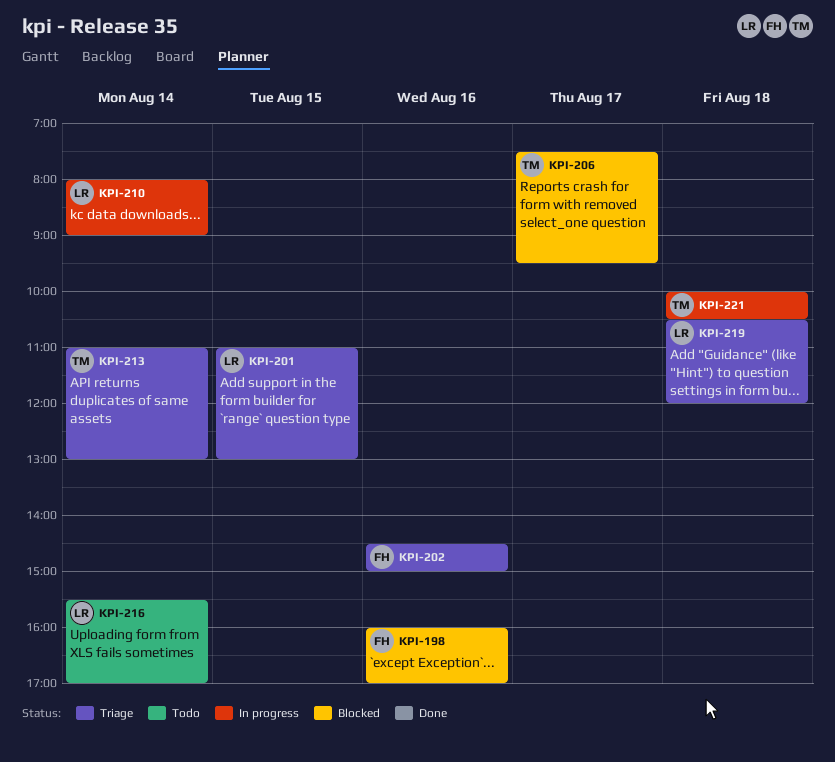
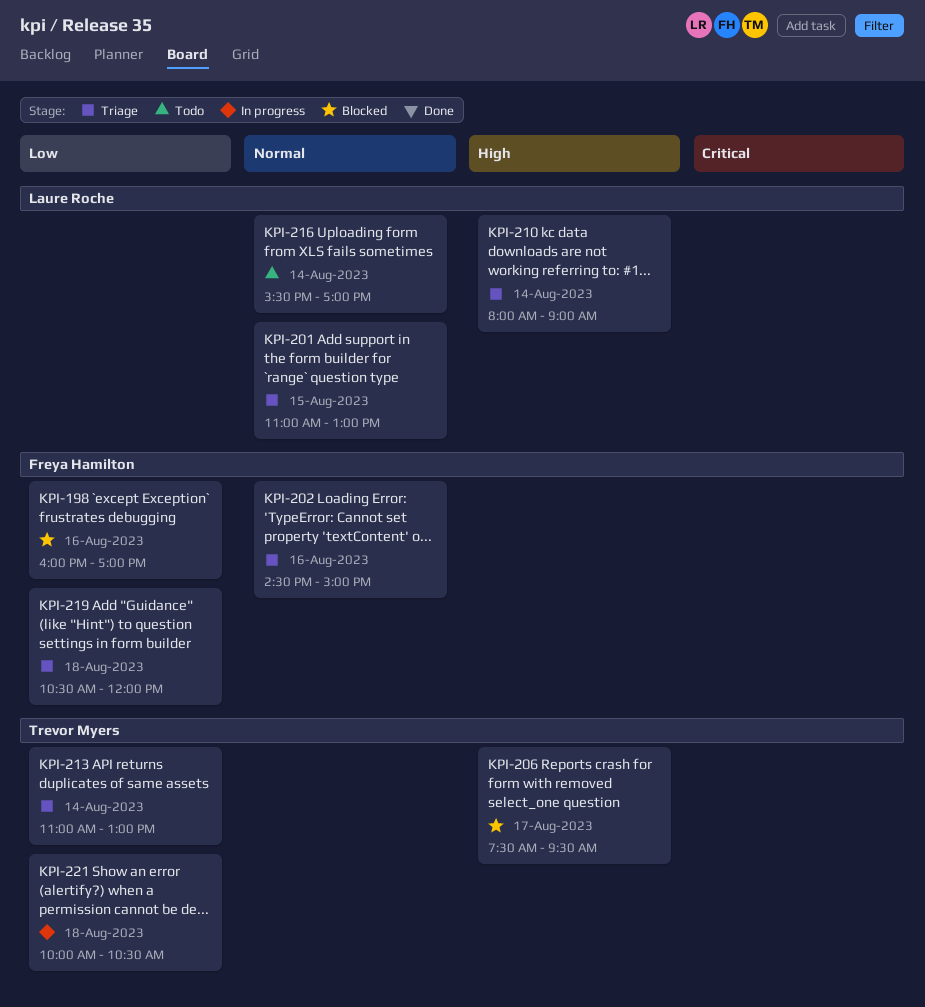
KPI-210, status: In progress -> Triage
KPI-219, owner: Laure Roche -> Freya Hamilton

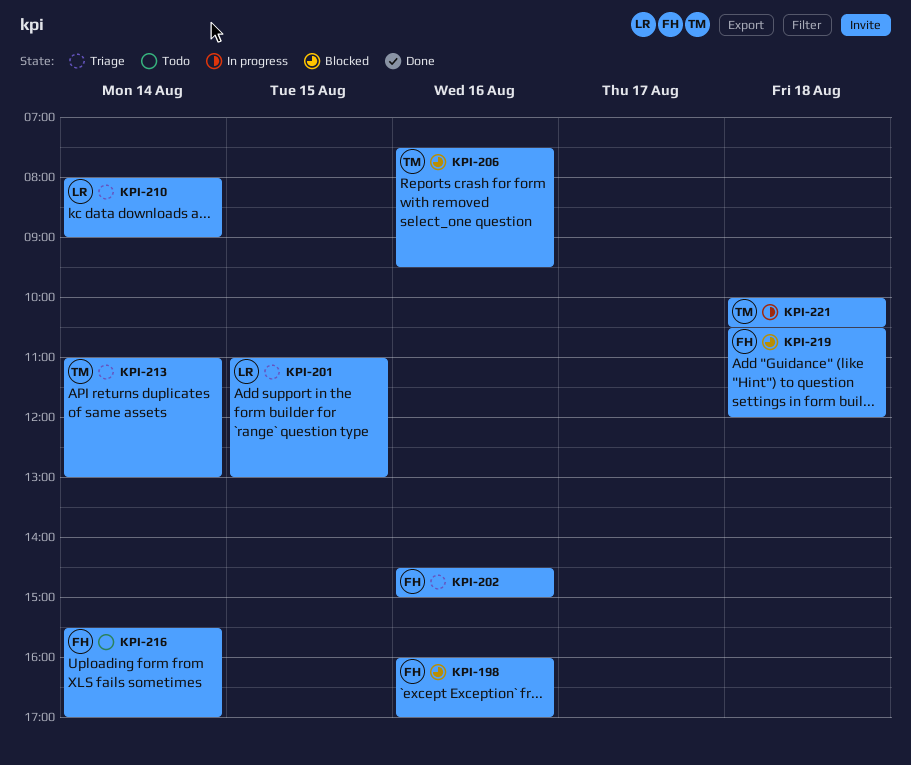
KPI-206, day: Aug 17 -> Aug 16
KPI-216, owner: Laure Roche -> Freya Hamilton
KPI-219, status: Triage -> Blocked

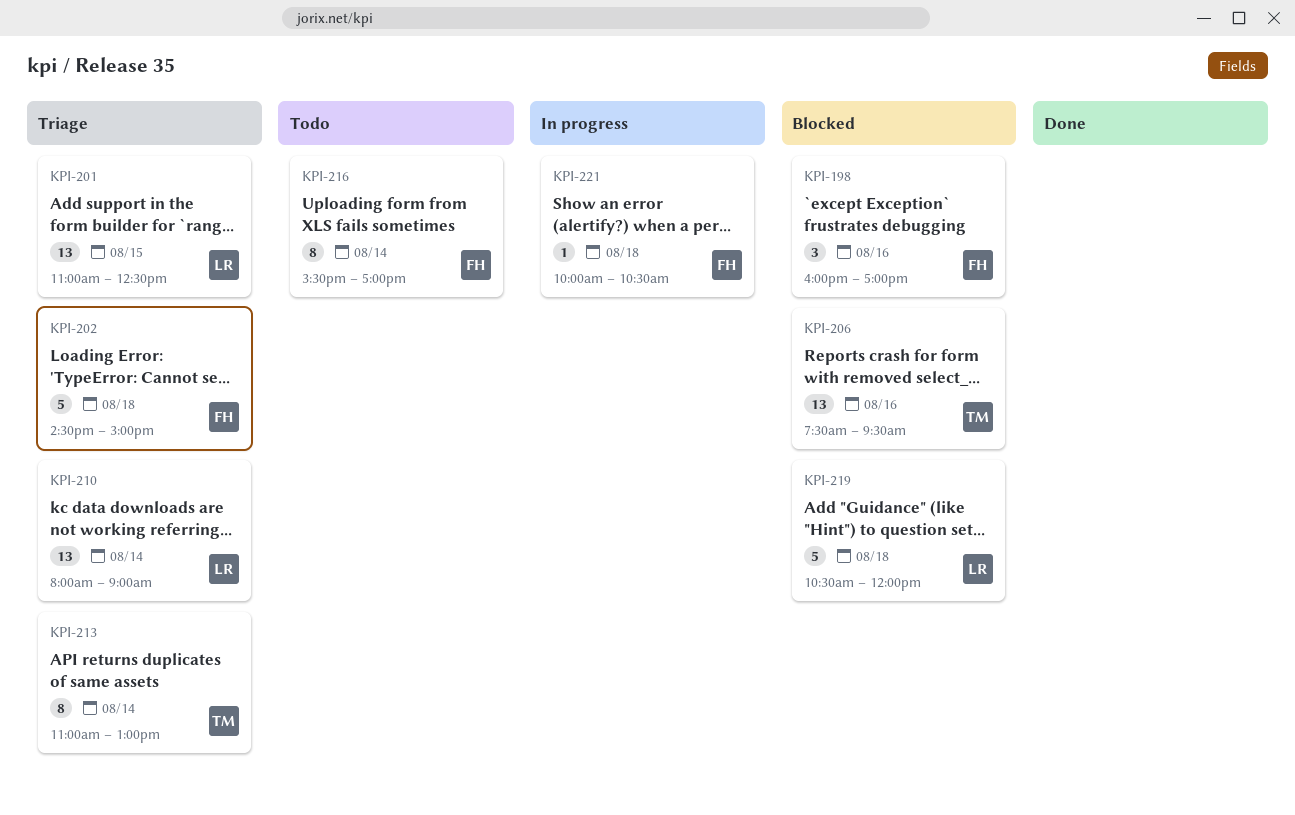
KPI-201, ends: 13:00 -> 12:30
KPI-202, day: Aug 16 -> Aug 18
KPI-219, owner: FH -> LR
KPI-221, owner: TM -> FH

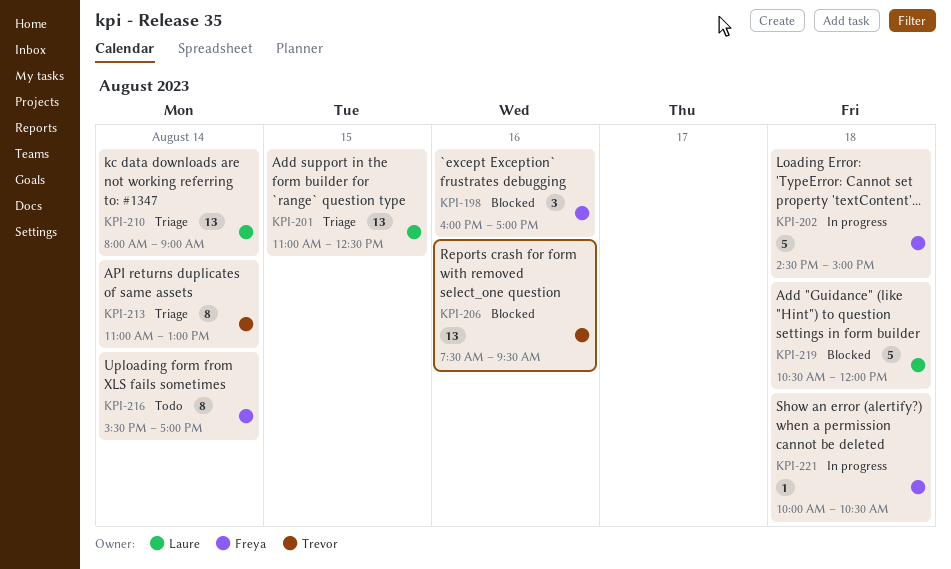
KPI-202, status: Triage -> In progress

